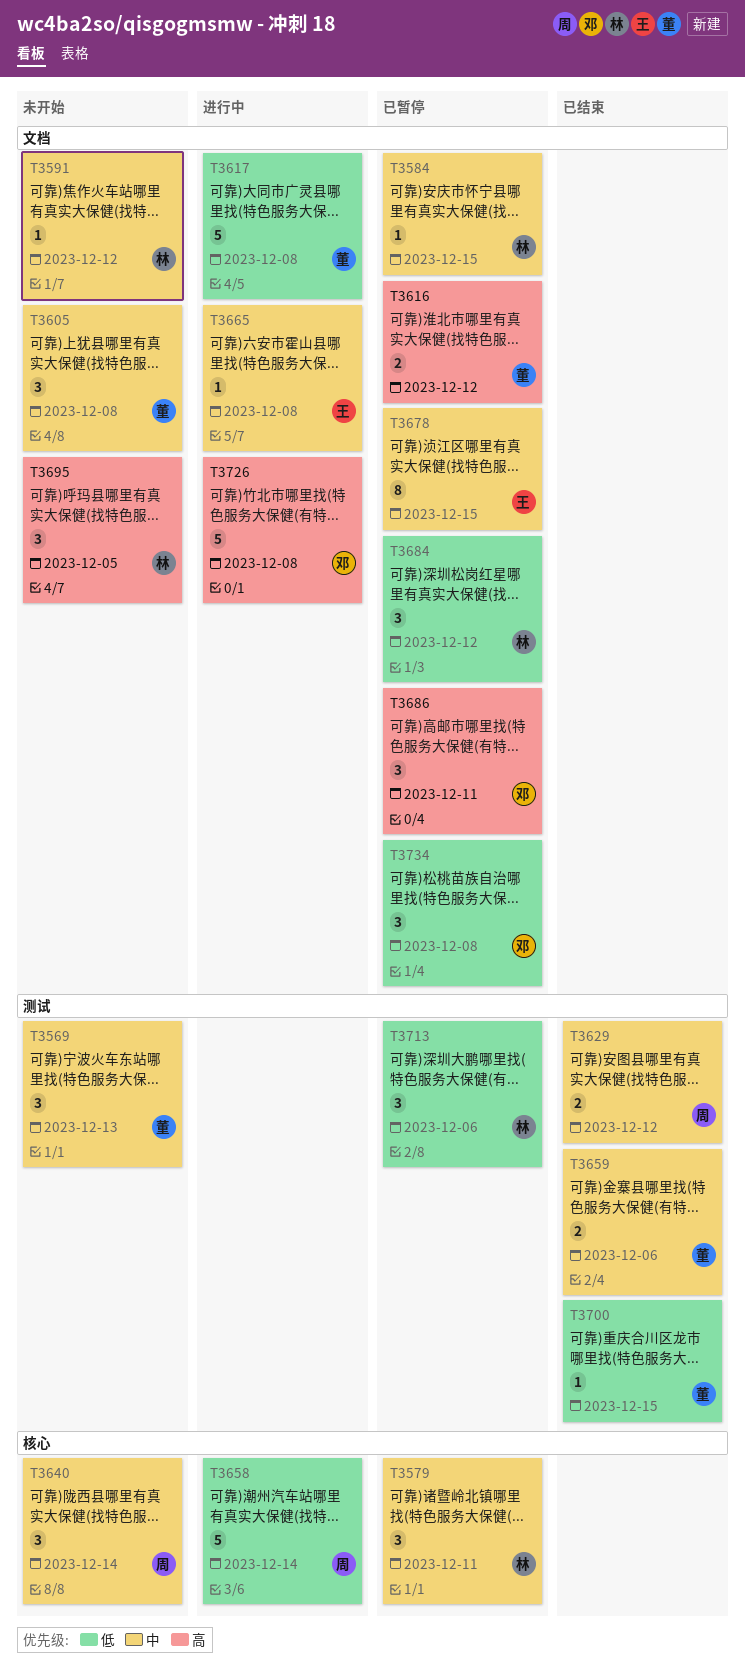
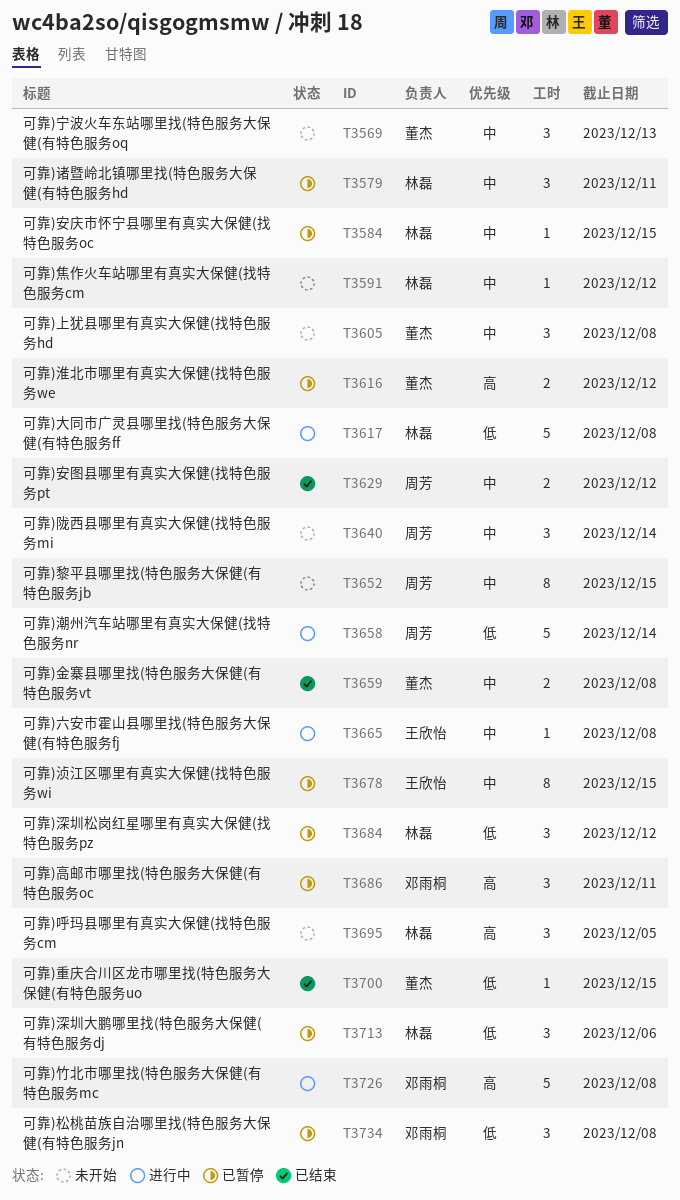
T3617, owner: 董杰 -> 林磊
T3652: none -> present
T3659, due: Dec 6 -> Dec 8

